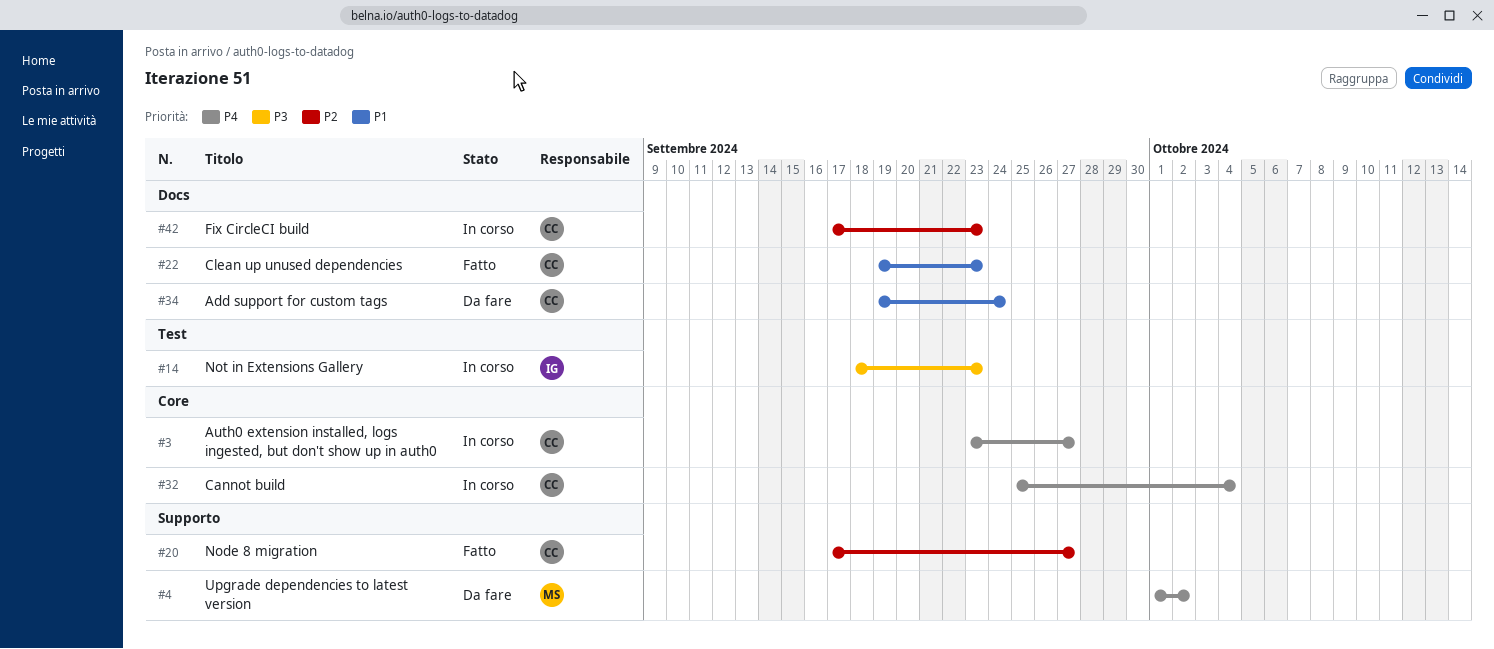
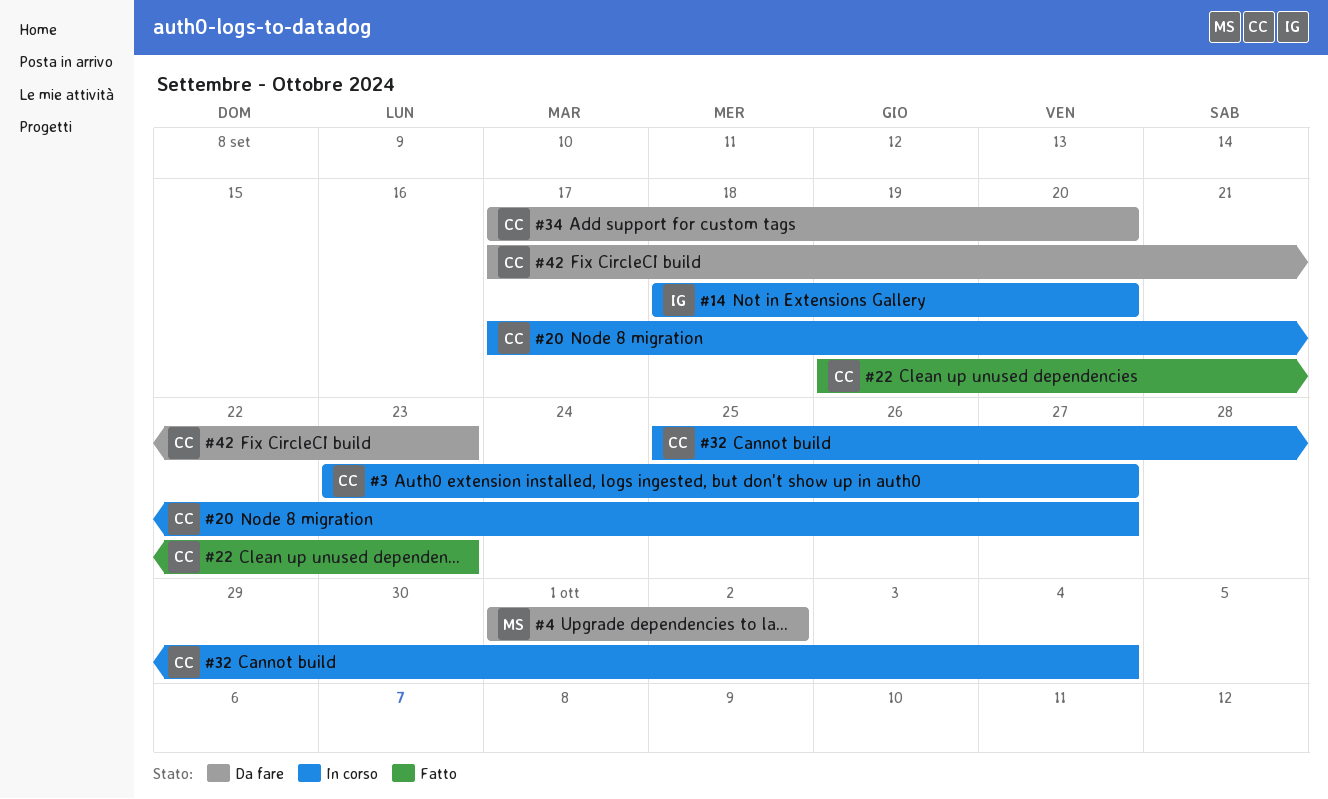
#14, due: Sep 23 -> Sep 20
#20, status: Fatto -> In corso
#34, start: Sep 19 -> Sep 17
#34, due: Sep 24 -> Sep 20
#42, status: In corso -> Da fare

